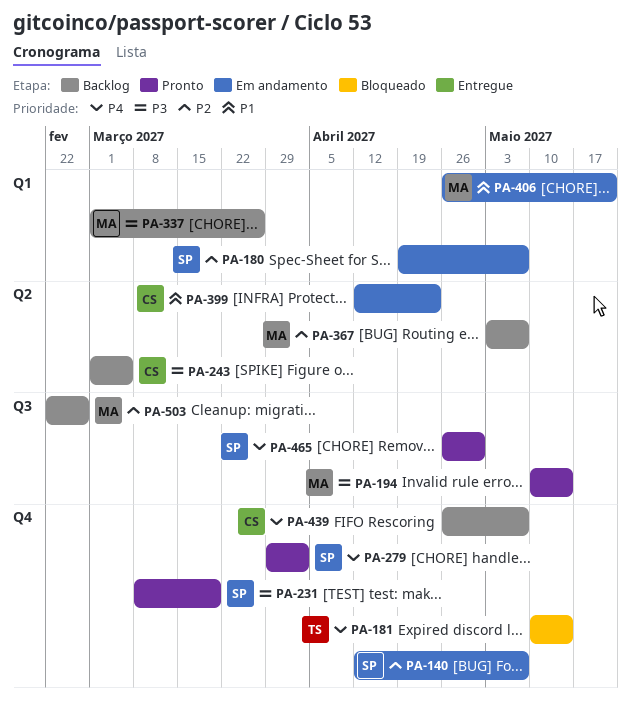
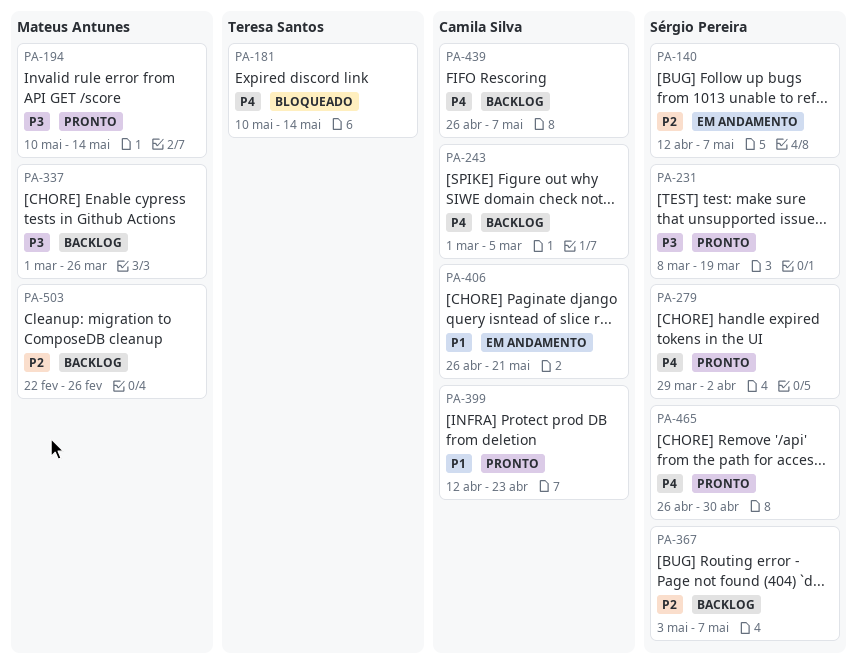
PA-180: present -> none
PA-243, priority: P3 -> P4
PA-367, owner: Mateus Antunes -> Sérgio Pereira
PA-399, status: Em andamento -> Pronto
PA-406, owner: Mateus Antunes -> Camila Silva

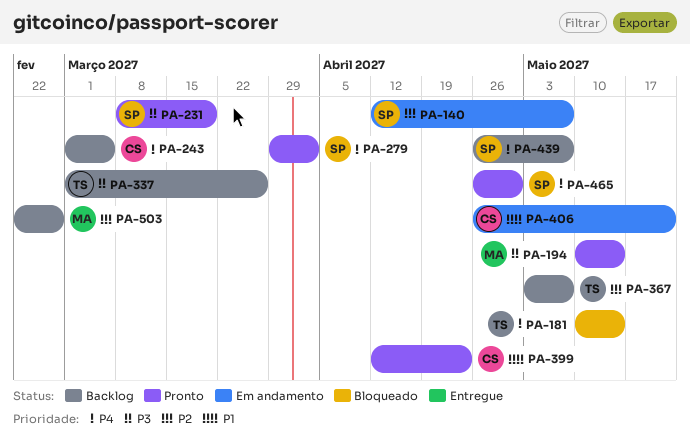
PA-337, owner: Mateus Antunes -> Teresa Santos
PA-367, owner: Sérgio Pereira -> Teresa Santos
PA-439, owner: Camila Silva -> Sérgio Pereira

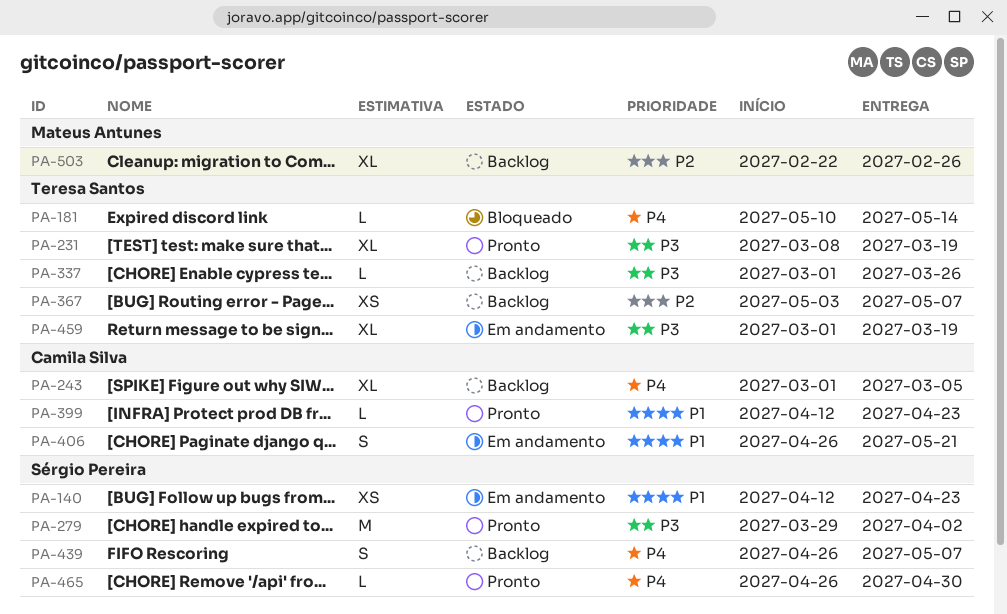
PA-140, priority: P2 -> P1
PA-140, due: May 7 -> Apr 23
PA-194: present -> none
PA-231, owner: Sérgio Pereira -> Teresa Santos
PA-279, priority: P4 -> P3
PA-459: none -> present

